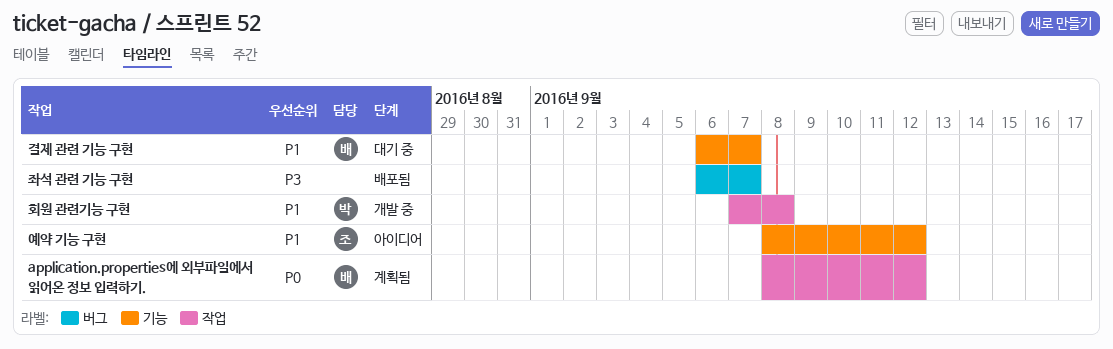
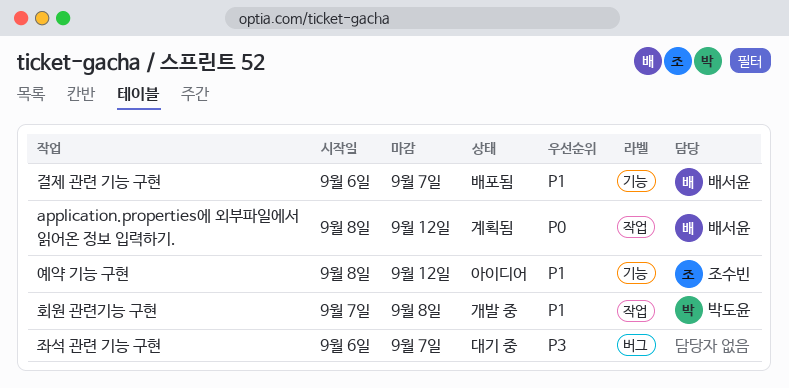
결제 관련 기능 구현, status: 대기 중 -> 배포됨
좌석 관련 기능 구현, status: 배포됨 -> 대기 중

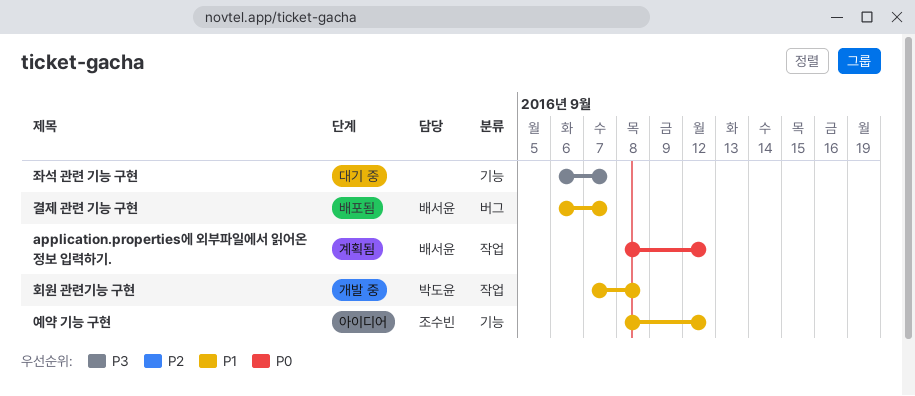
결제 관련 기능 구현, label: 기능 -> 버그
좌석 관련 기능 구현, label: 버그 -> 기능

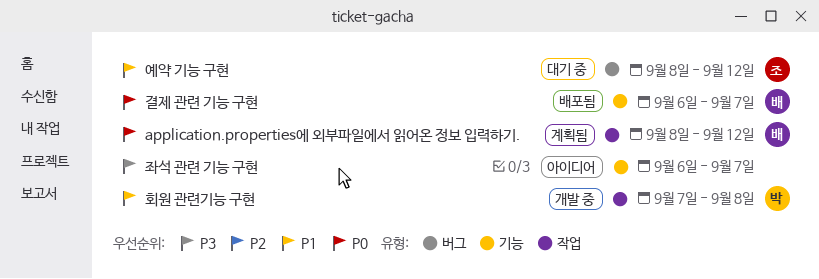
결제 관련 기능 구현, priority: P1 -> P0
결제 관련 기능 구현, label: 버그 -> 기능
예약 기능 구현, status: 아이디어 -> 대기 중
예약 기능 구현, label: 기능 -> 버그
좌석 관련 기능 구현, status: 대기 중 -> 아이디어

